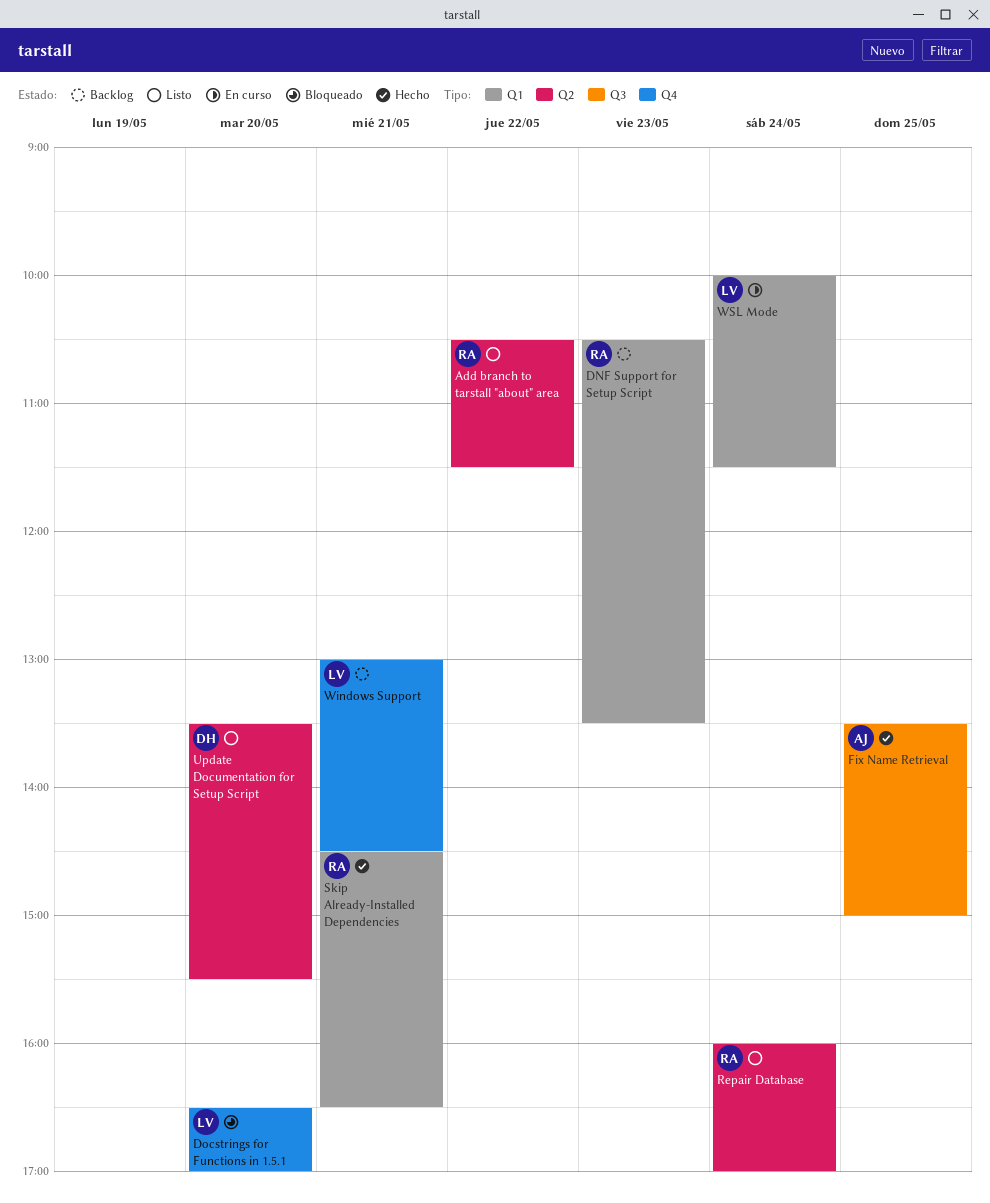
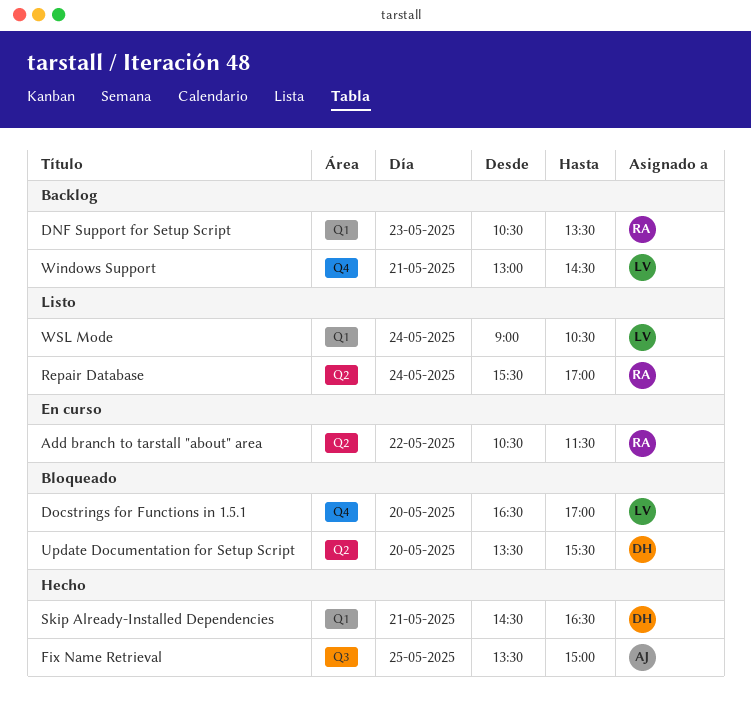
Add branch to tarstall "about" area, status: Listo -> En curso
Repair Database, begins: 16:00 -> 15:30
Skip Already-Installed Dependencies, owner: RA -> DH
Update Documentation for Setup Script, status: Listo -> Bloqueado
WSL Mode, status: En curso -> Listo
WSL Mode, begins: 10:00 -> 09:00
WSL Mode, ends: 11:30 -> 10:30

